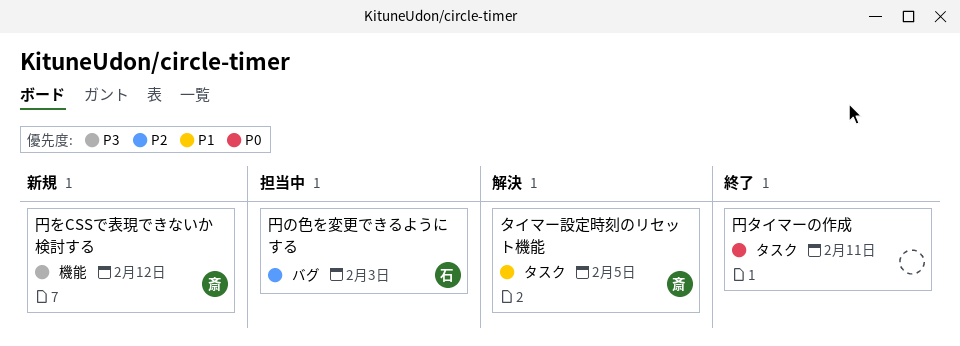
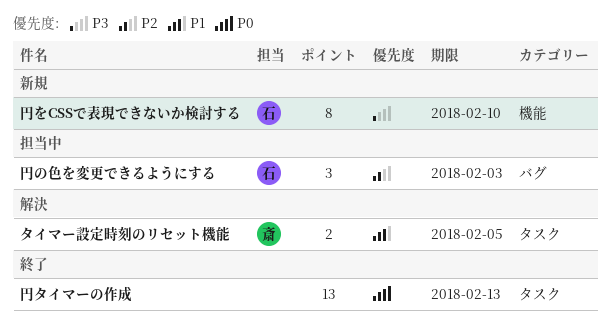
円をCSSで表現できないか検討する, owner: 斎 -> 石
円をCSSで表現できないか検討する, due: Feb 12 -> Feb 10
円タイマーの作成, due: Feb 11 -> Feb 13

